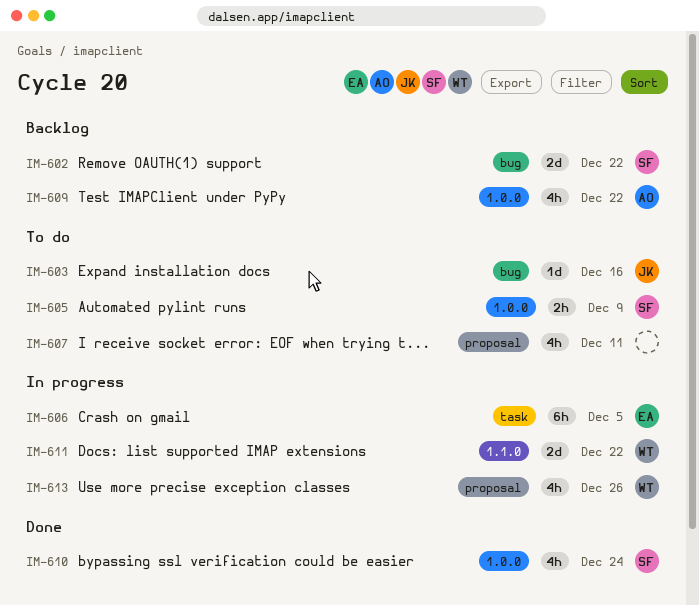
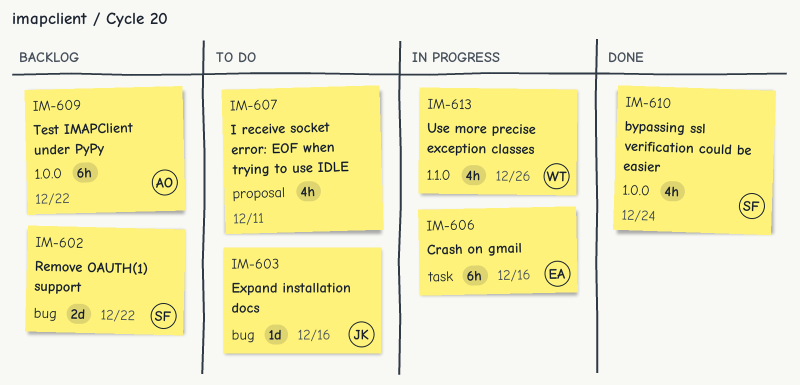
IM-605: present -> none
IM-606, due: Dec 5 -> Dec 16
IM-609, estimate: 4h -> 6h
IM-611: present -> none
IM-613, label: proposal -> 1.1.0

